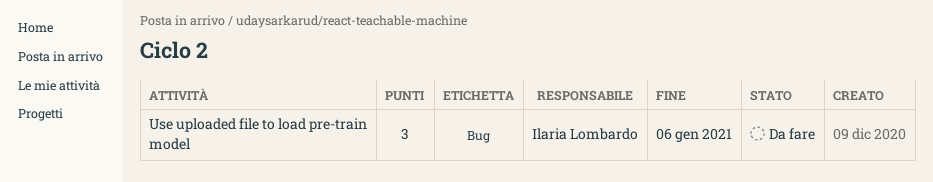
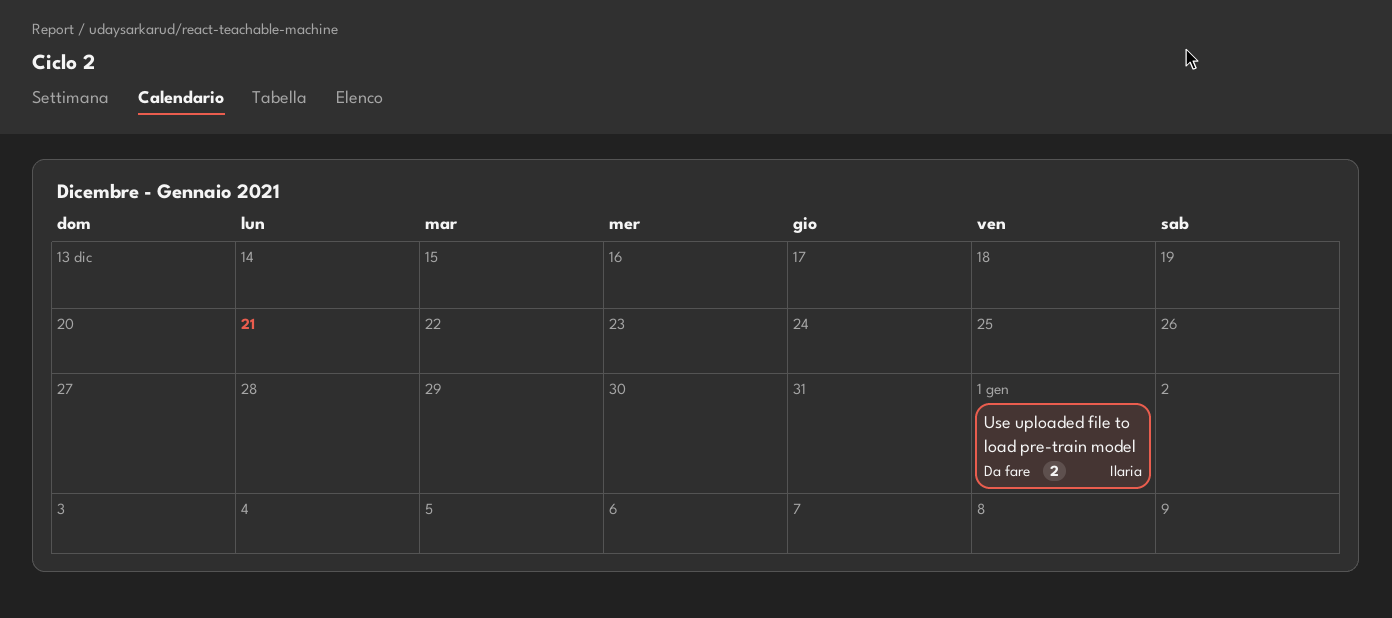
Use uploaded file to load pre-train model, estimate: 3 -> 2
Use uploaded file to load pre-train model, due: Jan 6 -> Jan 1

